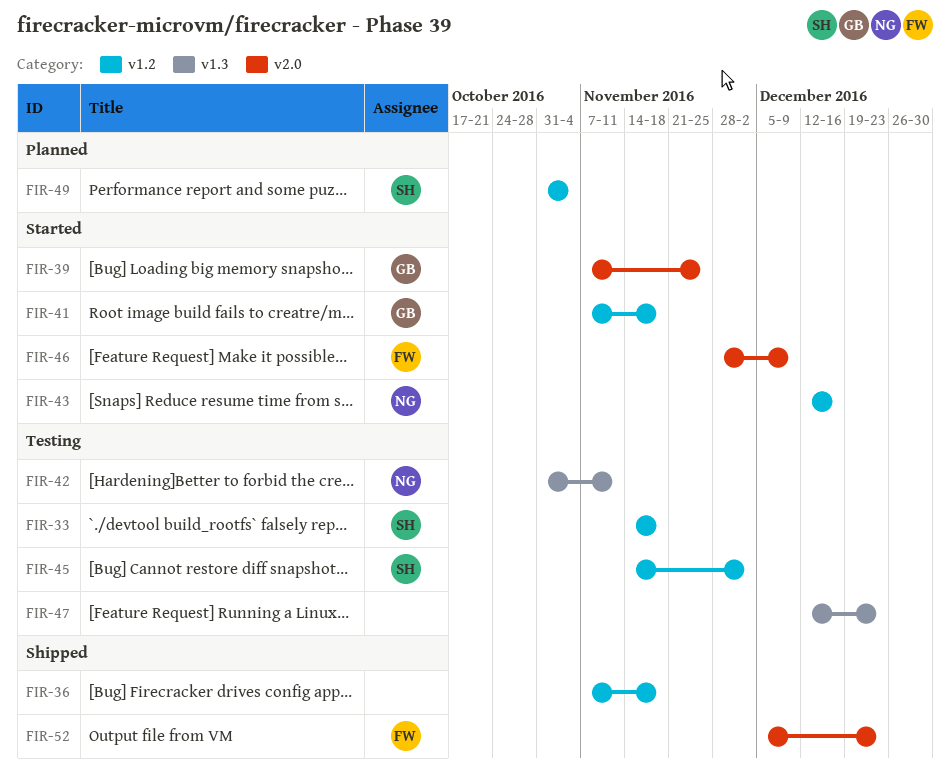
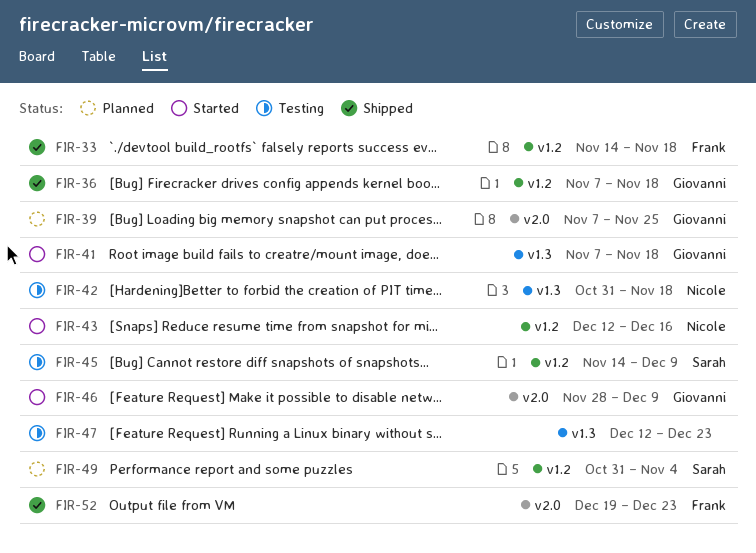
FIR-33, status: Testing -> Shipped
FIR-33, owner: Sarah -> Frank
FIR-36, owner: none -> Giovanni
FIR-39, status: Started -> Planned
FIR-41, label: v1.2 -> v1.3
FIR-42, due: Nov 11 -> Nov 18
FIR-45, due: Dec 2 -> Dec 9
FIR-46, owner: Frank -> Giovanni
FIR-52, start: Dec 5 -> Dec 19

